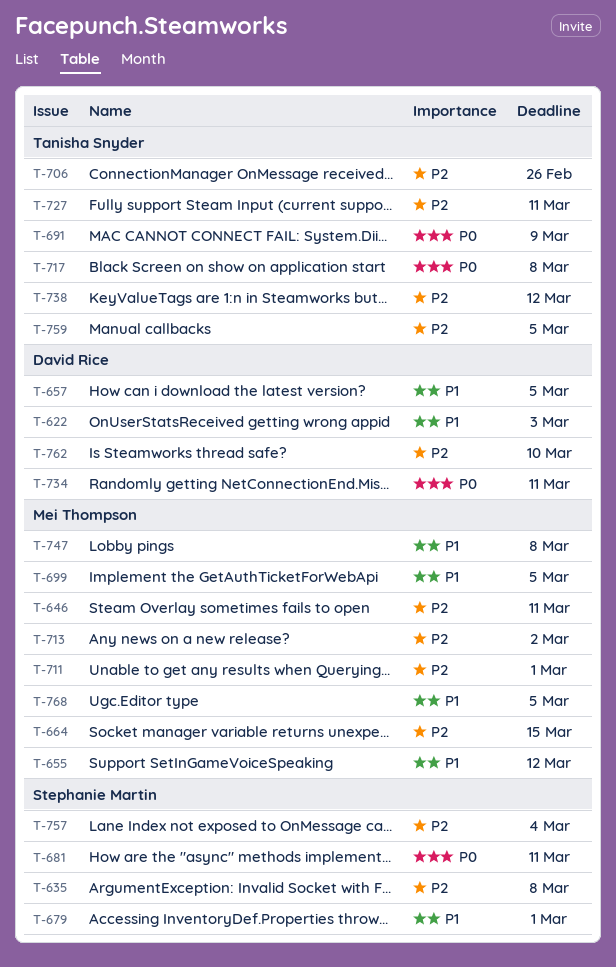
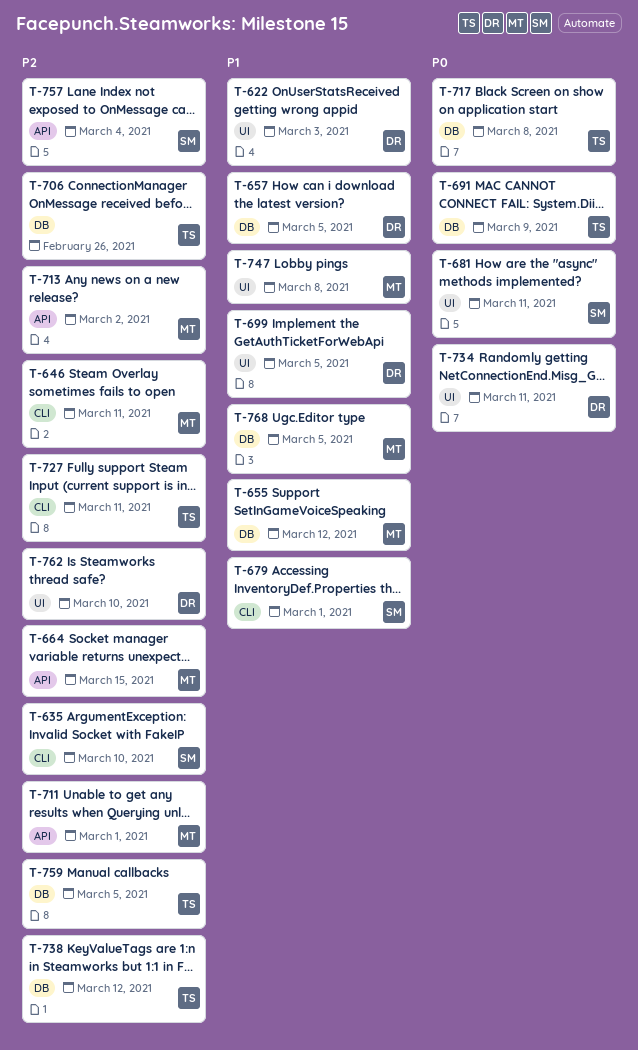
T-635, due: Mar 8 -> Mar 10
T-699, owner: Mei Thompson -> David Rice

